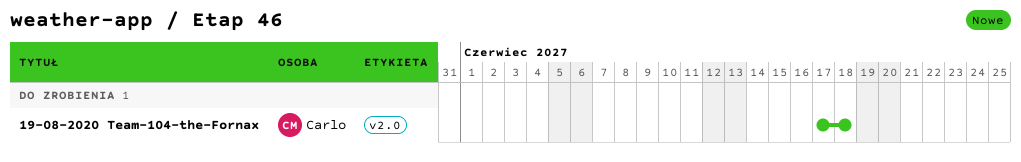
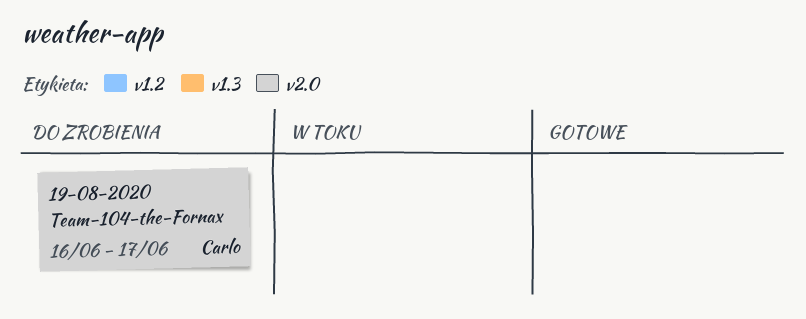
19-08-2020 Team-104-the-Fornax, start: Jun 17 -> Jun 16
19-08-2020 Team-104-the-Fornax, due: Jun 18 -> Jun 17

